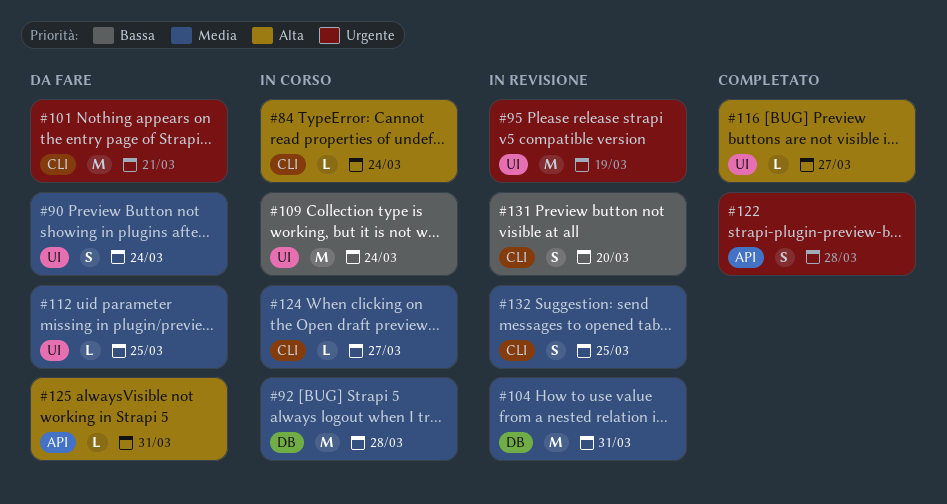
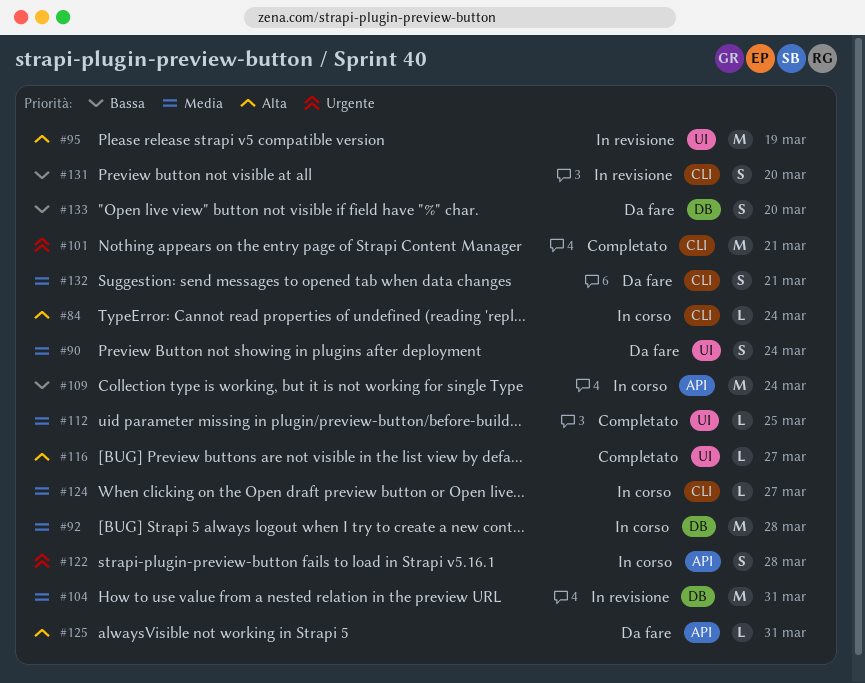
#95, priority: Urgente -> Alta
#101, status: Da fare -> Completato
#109, label: UI -> API
#112, status: Da fare -> Completato
#122, status: Completato -> In corso
#132, status: In revisione -> Da fare
#132, due: Mar 25 -> Mar 21
#133: none -> present

